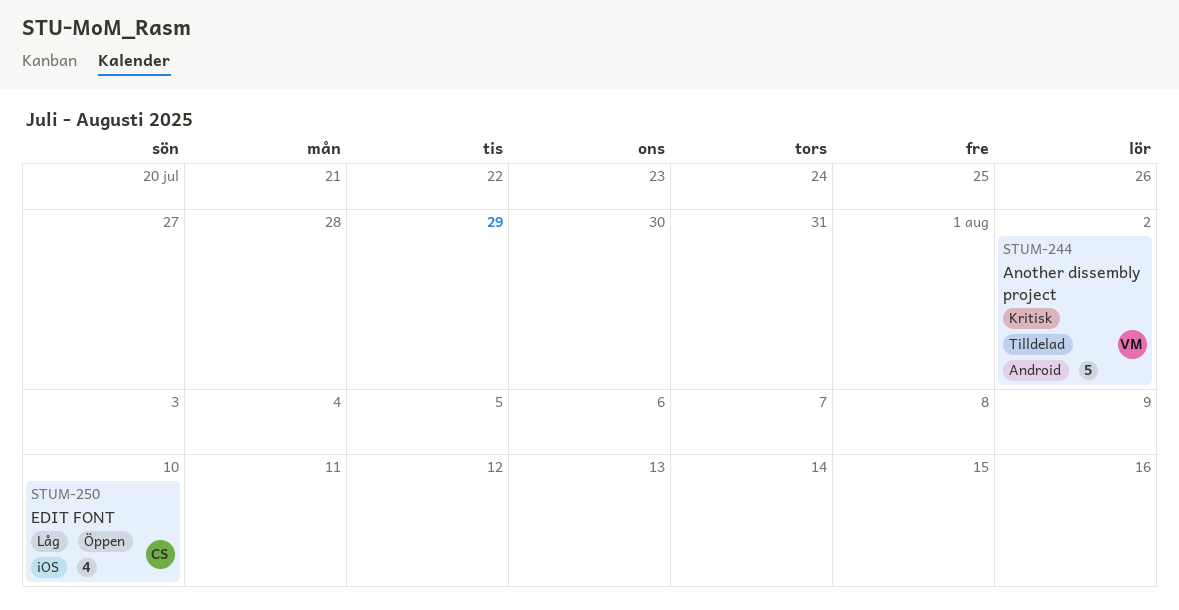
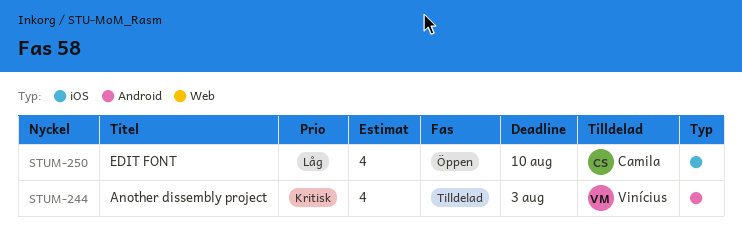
STUM-244, estimate: 5 -> 4
STUM-244, due: Aug 2 -> Aug 3

